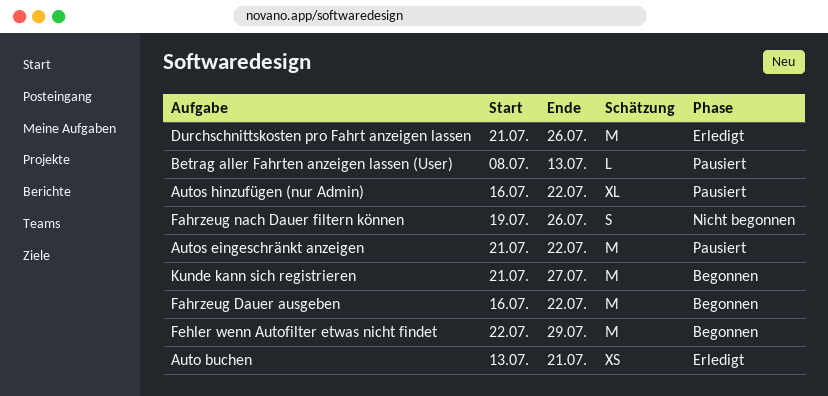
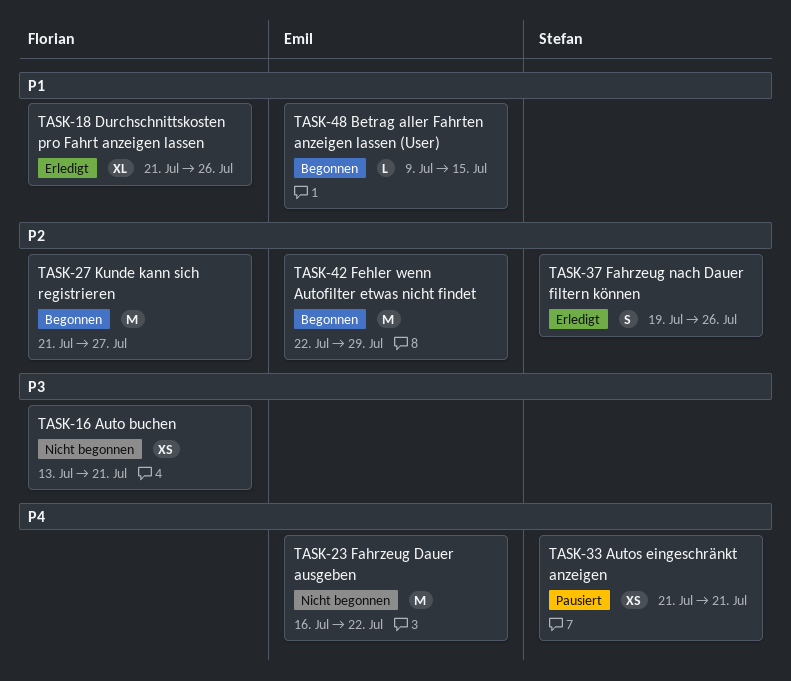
Auto buchen, status: Erledigt -> Nicht begonnen
Autos eingeschränkt anzeigen, estimate: M -> XS
Autos eingeschränkt anzeigen, due: Jul 22 -> Jul 21
Autos hinzufügen (nur Admin): present -> none
Betrag aller Fahrten anzeigen lassen (User), status: Pausiert -> Begonnen
Betrag aller Fahrten anzeigen lassen (User), start: Jul 8 -> Jul 9
Betrag aller Fahrten anzeigen lassen (User), due: Jul 13 -> Jul 15
Durchschnittskosten pro Fahrt anzeigen lassen, estimate: M -> XL
Fahrzeug Dauer ausgeben, status: Begonnen -> Nicht begonnen
Fahrzeug nach Dauer filtern können, status: Nicht begonnen -> Erledigt

